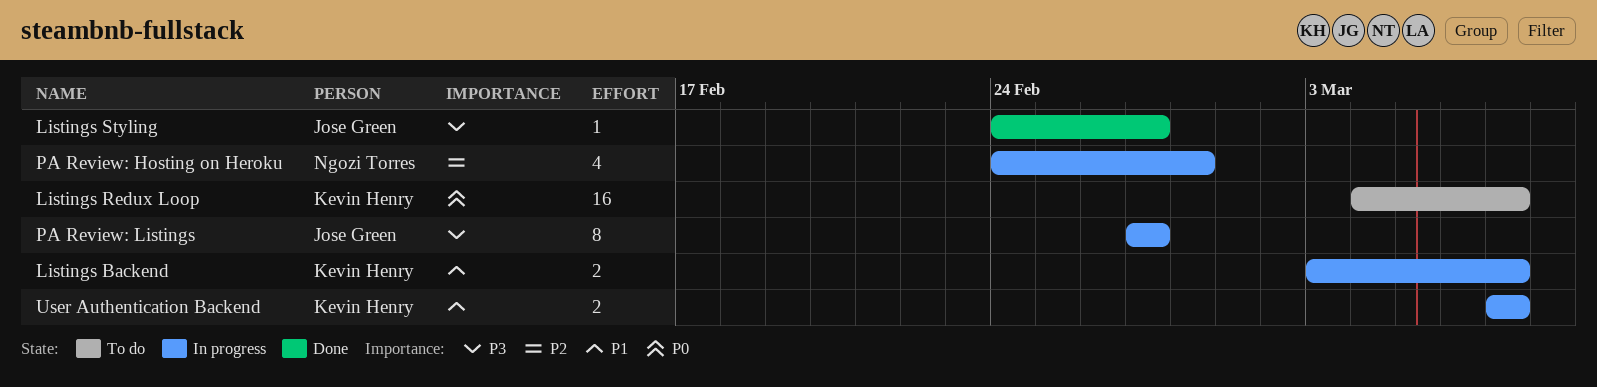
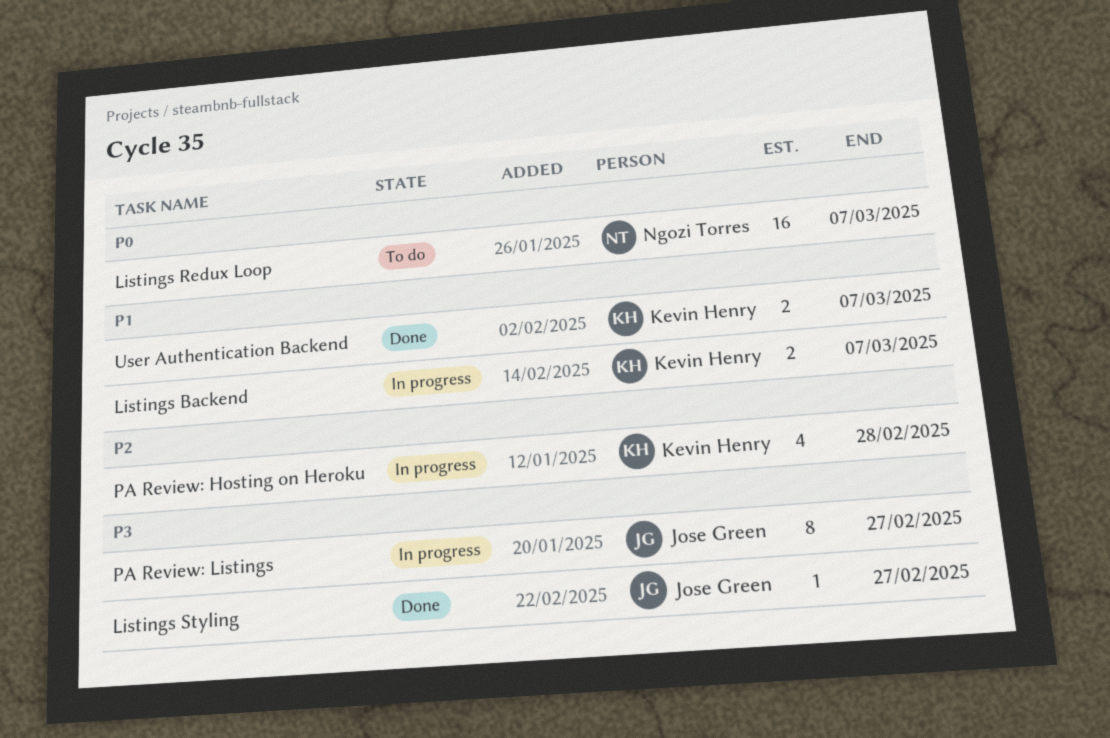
Listings Redux Loop, owner: Kevin Henry -> Ngozi Torres
PA Review: Hosting on Heroku, owner: Ngozi Torres -> Kevin Henry
User Authentication Backend, status: In progress -> Done

